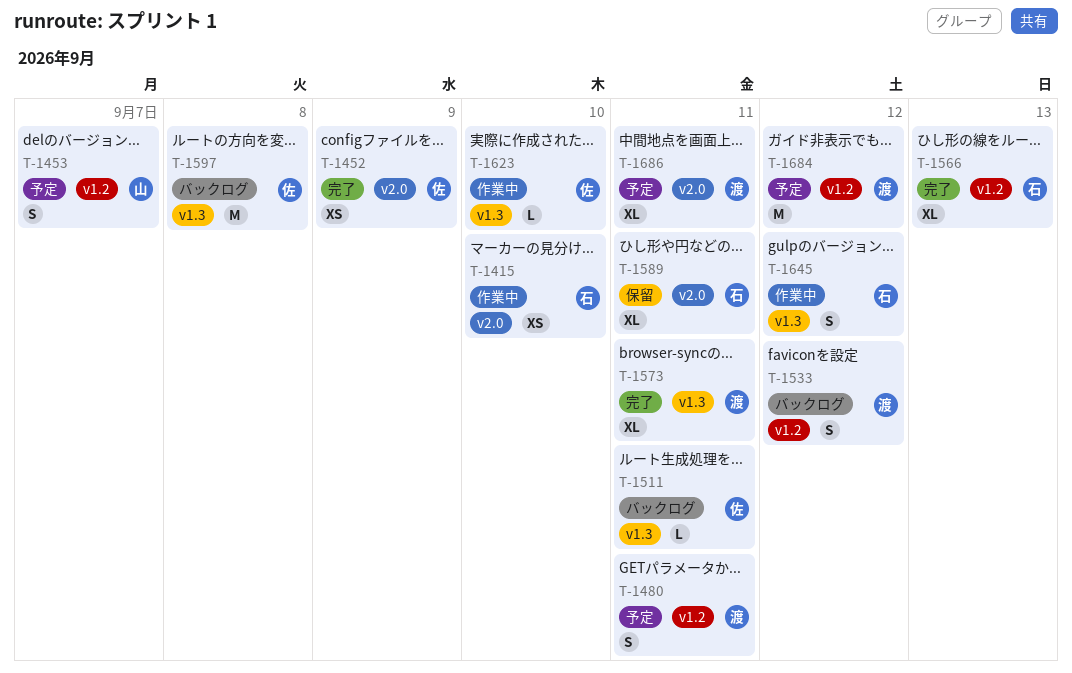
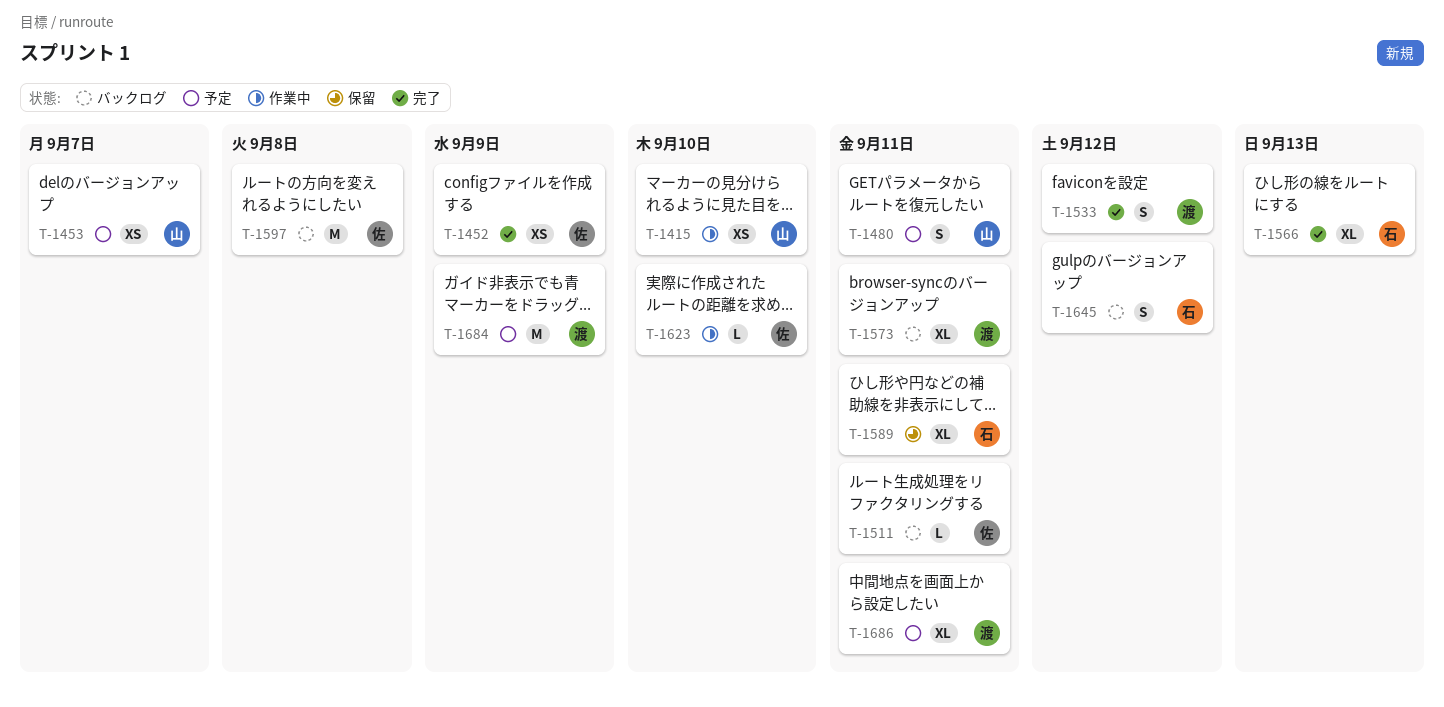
T-1415, owner: 石 -> 山
T-1453, estimate: S -> XS
T-1480, owner: 渡 -> 山
T-1533, status: バックログ -> 完了
T-1573, status: 完了 -> バックログ
T-1645, status: 作業中 -> バックログ
T-1684, due: Sep 12 -> Sep 9

